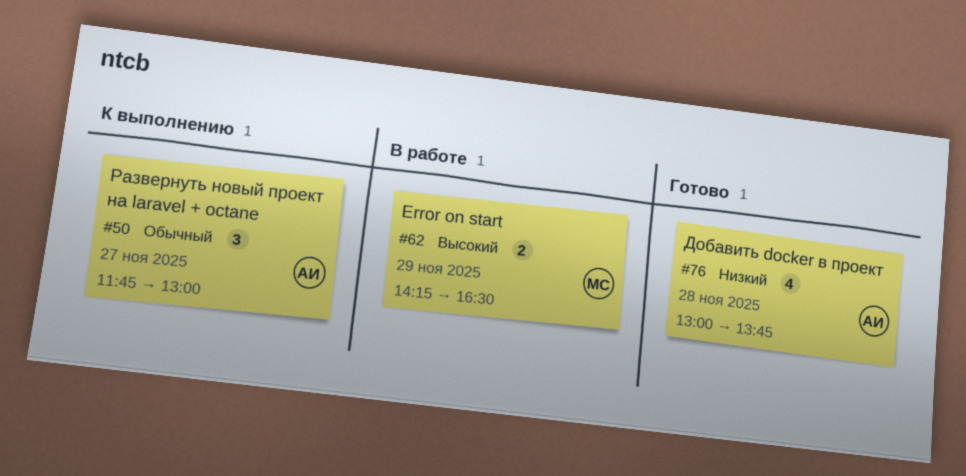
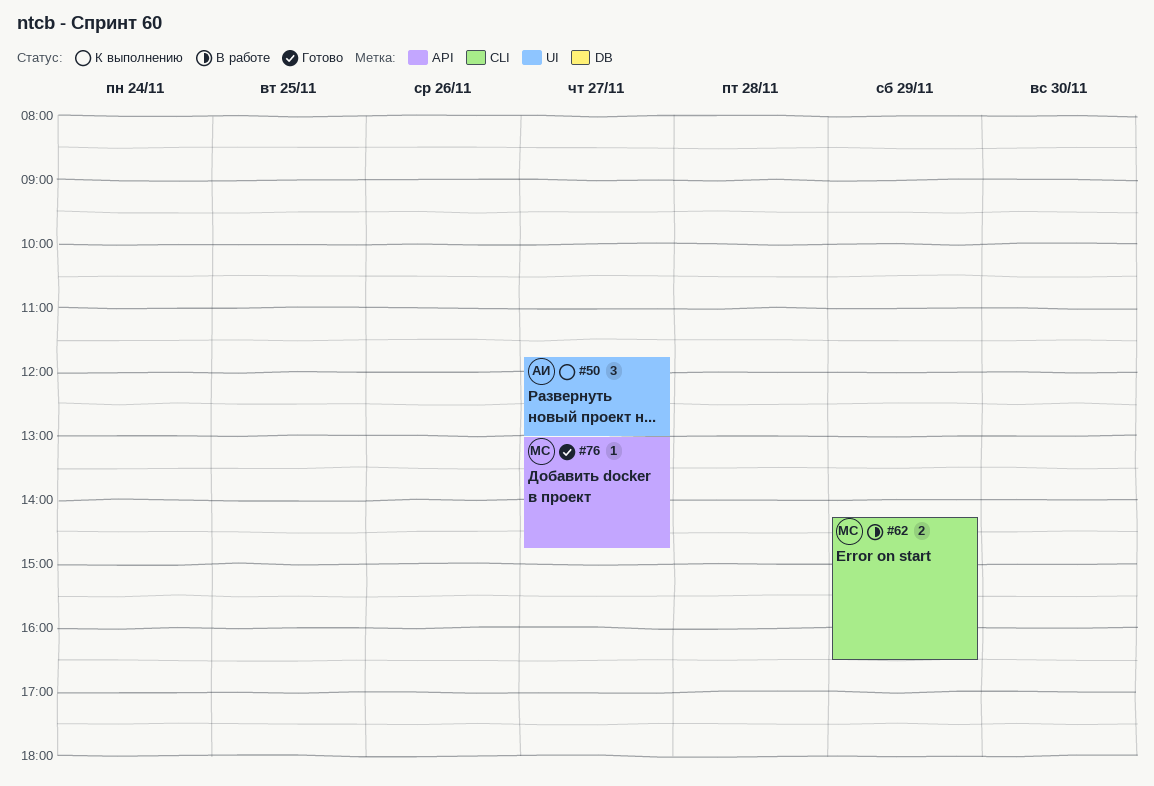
#76, owner: АИ -> МС
#76, estimate: 4 -> 1
#76, day: Nov 28 -> Nov 27
#76, ends: 13:45 -> 14:45

